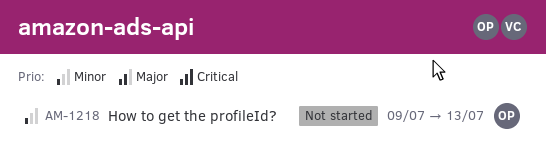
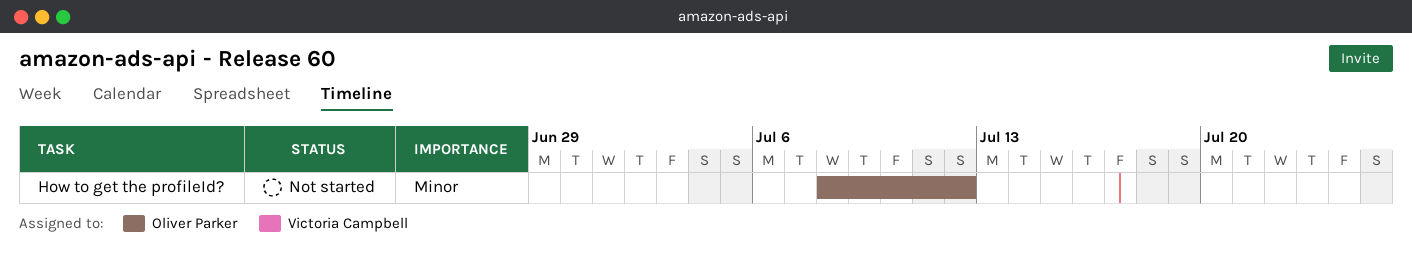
How to get the profileId?, start: Jul 9 -> Jul 8
How to get the profileId?, due: Jul 13 -> Jul 12

